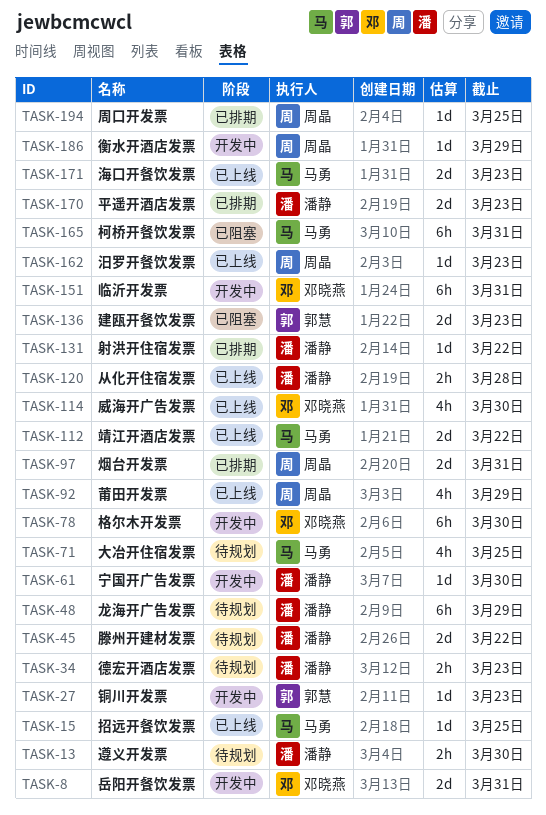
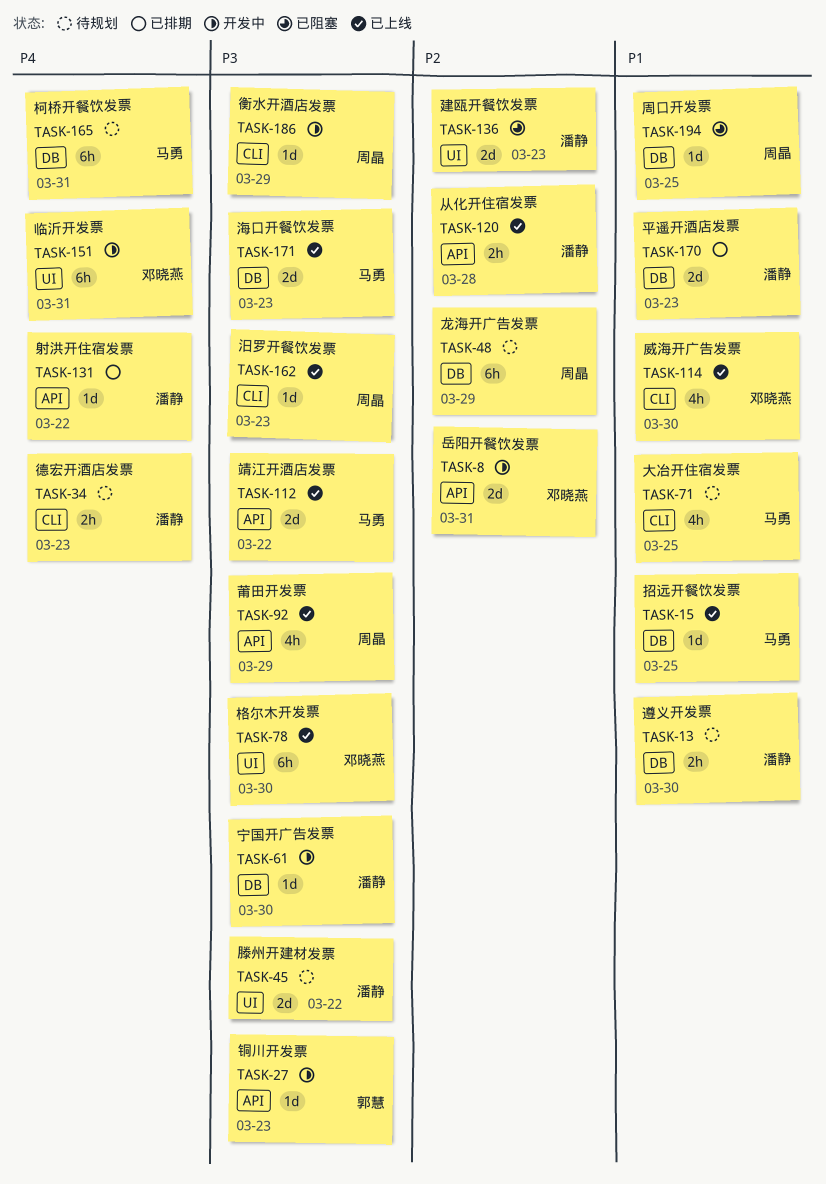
TASK-48, owner: 潘静 -> 周晶
TASK-78, status: 开发中 -> 已上线
TASK-97: present -> none
TASK-136, owner: 郭慧 -> 潘静
TASK-165, status: 已阻塞 -> 待规划
TASK-194, status: 已排期 -> 已阻塞

